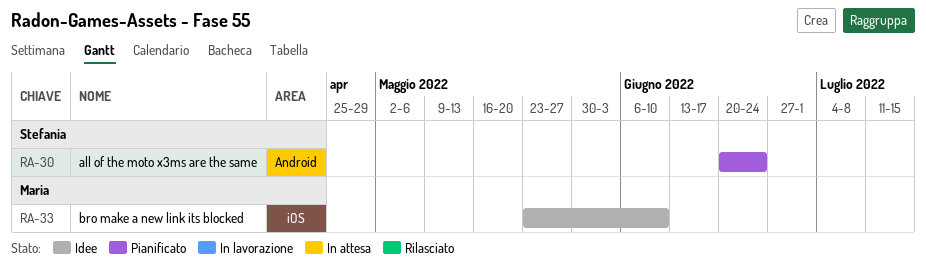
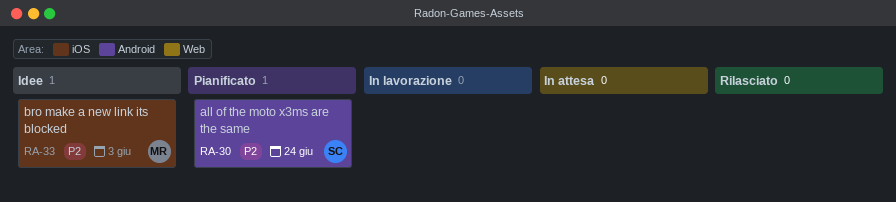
RA-33, due: Jun 10 -> Jun 3

